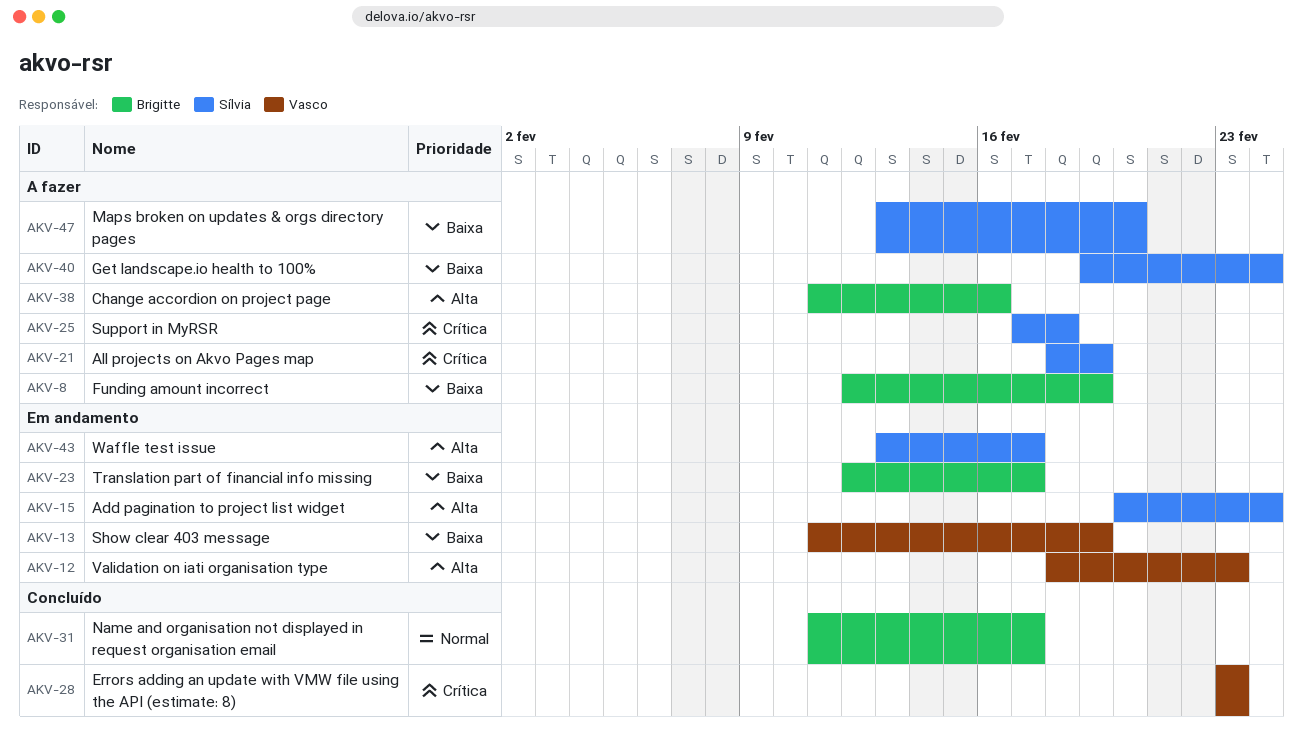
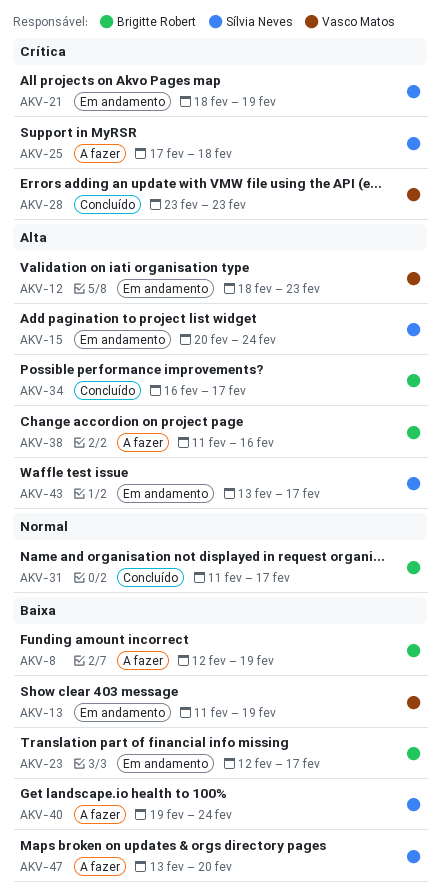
AKV-21, status: A fazer -> Em andamento
AKV-34: none -> present

